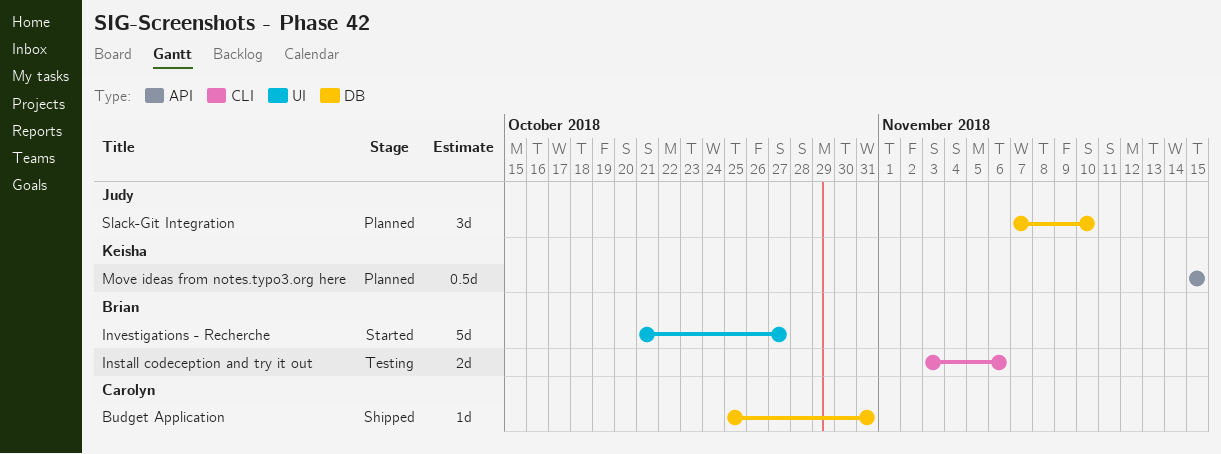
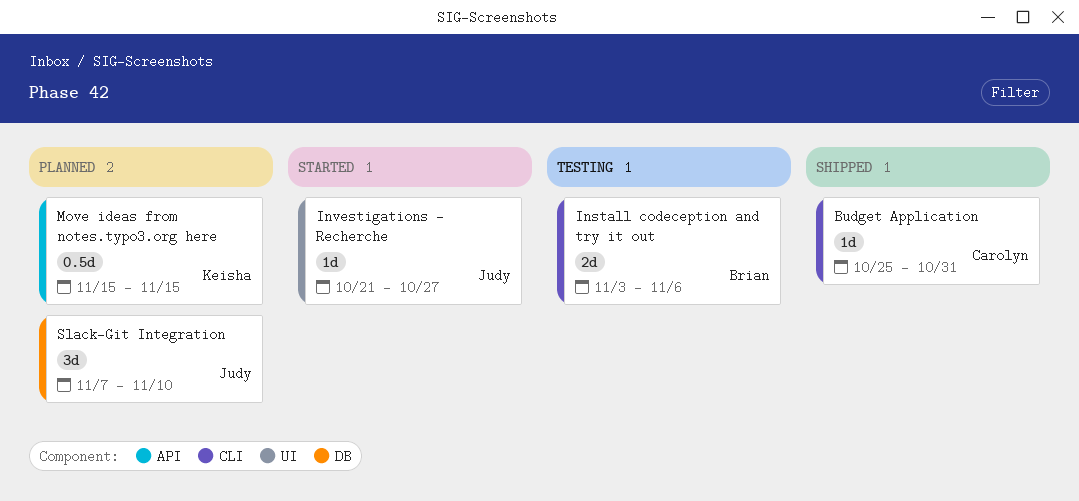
Budget Application, label: DB -> CLI
Investigations - Recherche, owner: Brian -> Judy
Investigations - Recherche, estimate: 5d -> 1d

